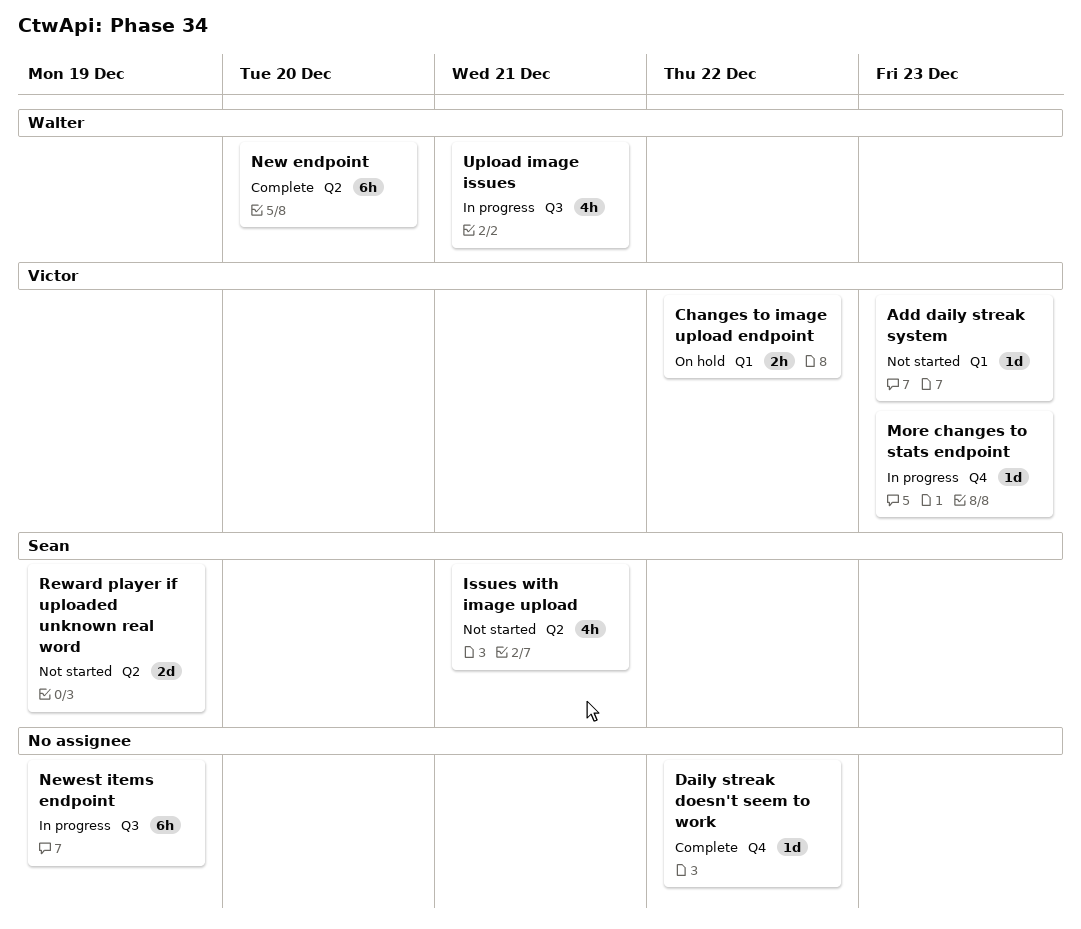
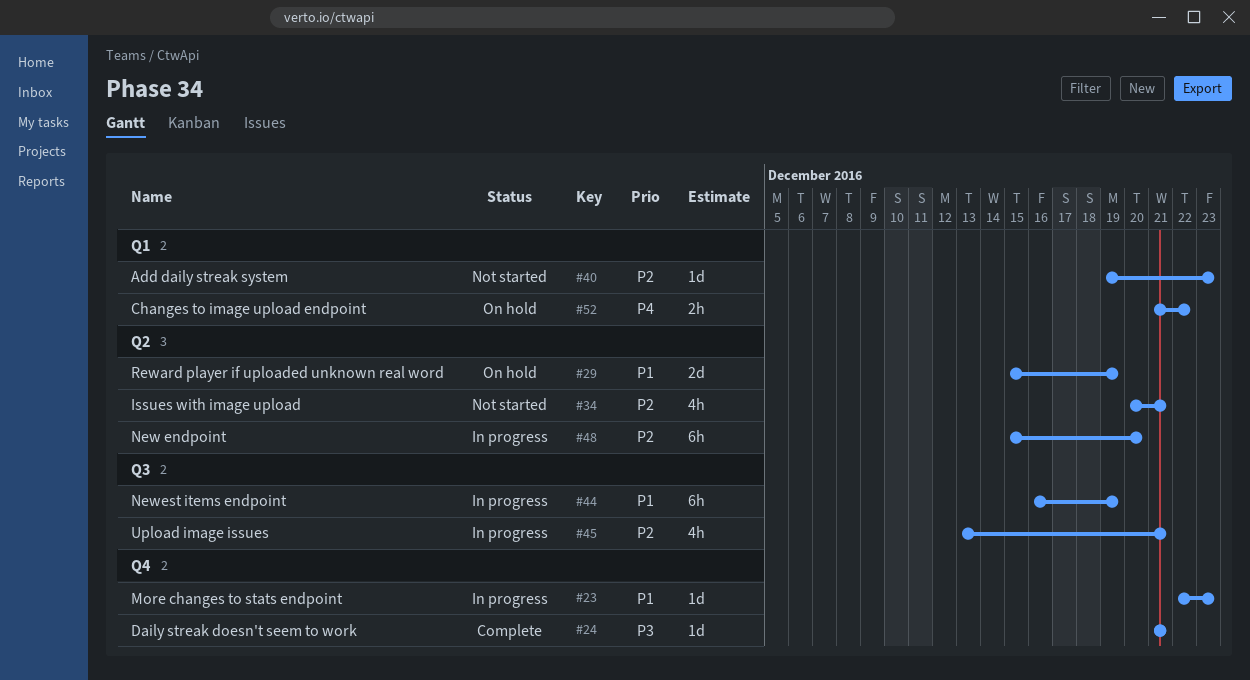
Daily streak doesn't seem to work, due: Dec 22 -> Dec 21
New endpoint, status: Complete -> In progress
Reward player if uploaded unknown real word, status: Not started -> On hold

